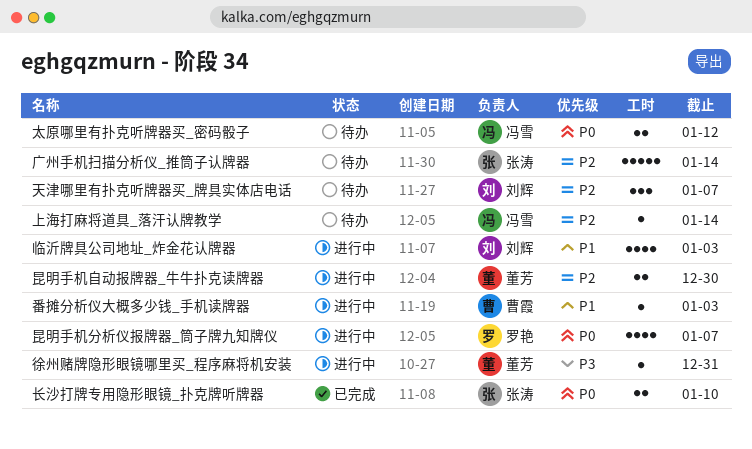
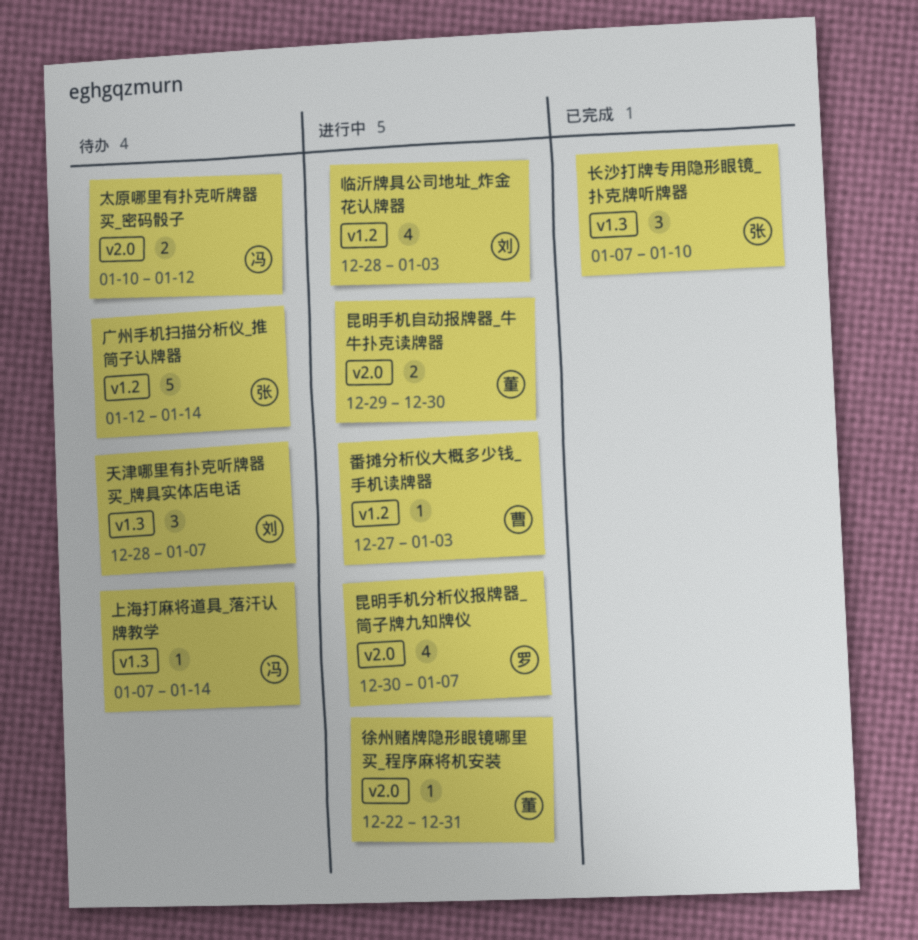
长沙打牌专用隐形眼镜_扑克牌听牌器, estimate: 2 -> 3

